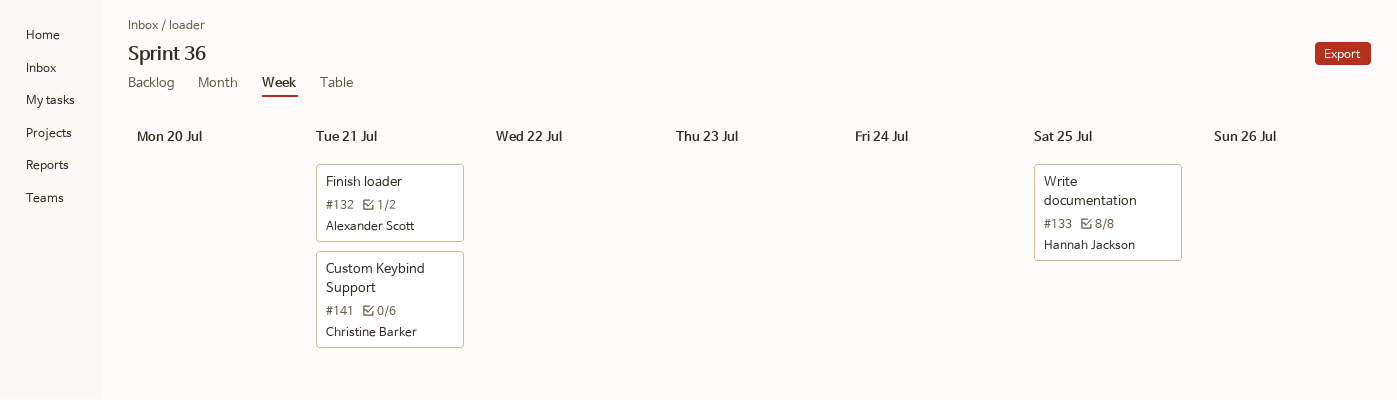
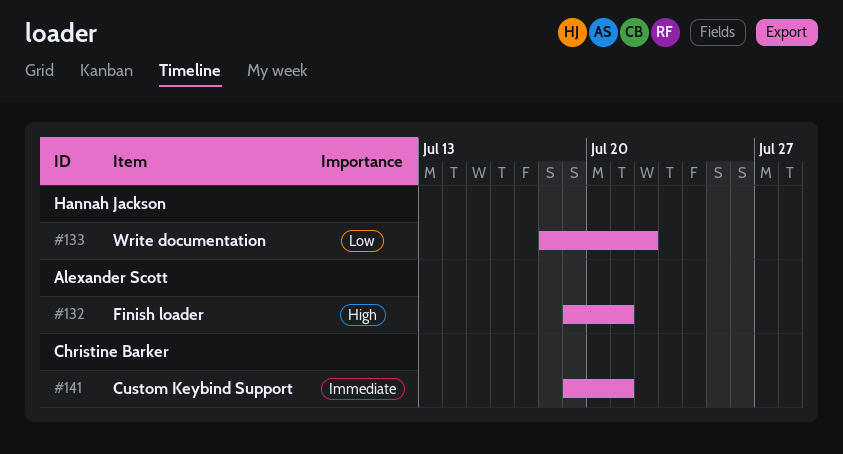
#133, due: Jul 25 -> Jul 22

